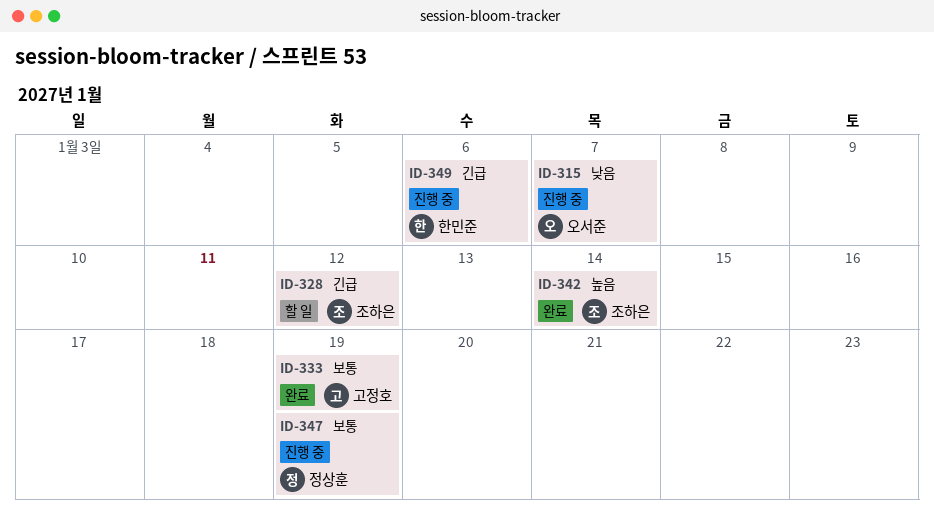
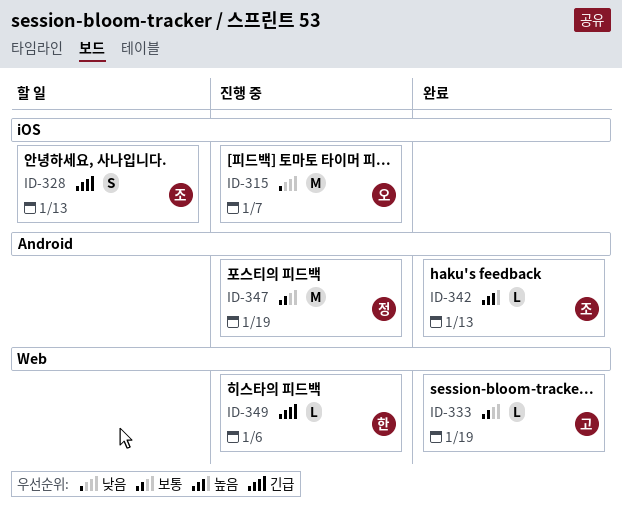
ID-328, due: Jan 12 -> Jan 13
ID-342, due: Jan 14 -> Jan 13

